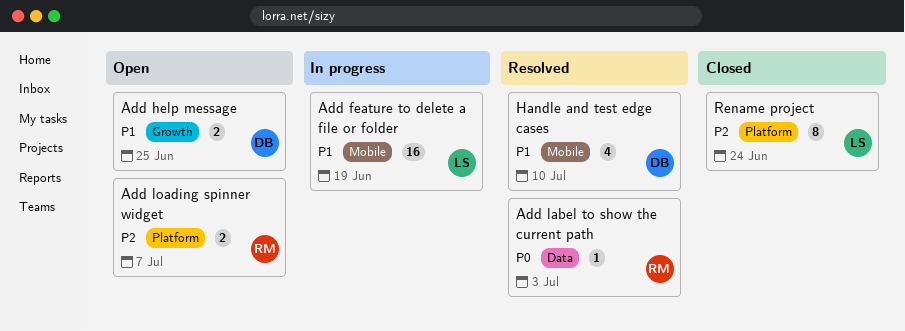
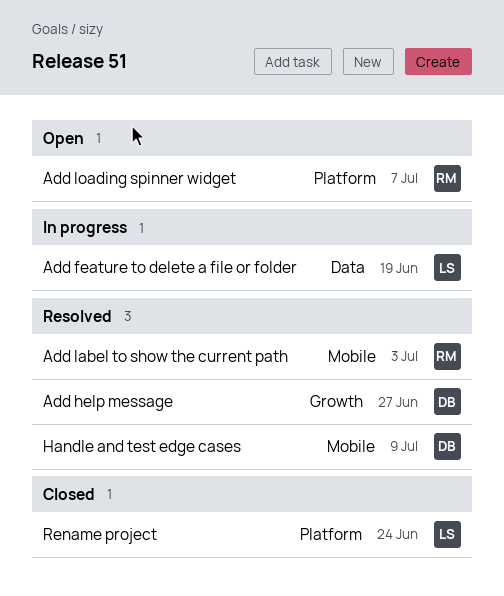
Add feature to delete a file or folder, label: Mobile -> Data
Add help message, status: Open -> Resolved
Add help message, due: Jun 25 -> Jun 27
Add label to show the current path, label: Data -> Mobile
Handle and test edge cases, due: Jul 10 -> Jul 9

